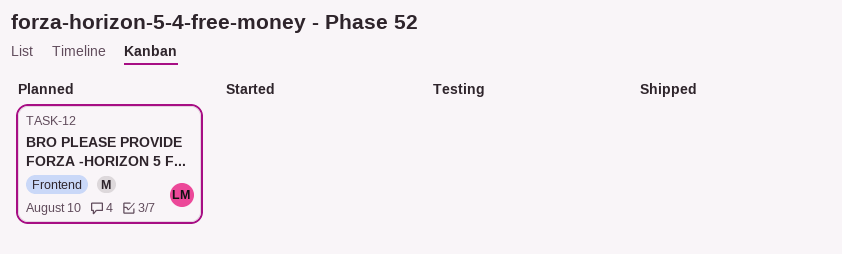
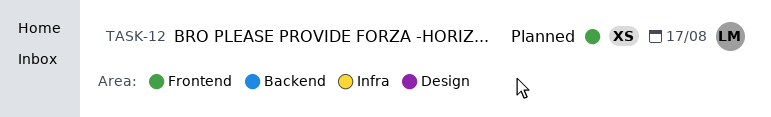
TASK-12, estimate: M -> XS
TASK-12, due: Aug 10 -> Aug 17

